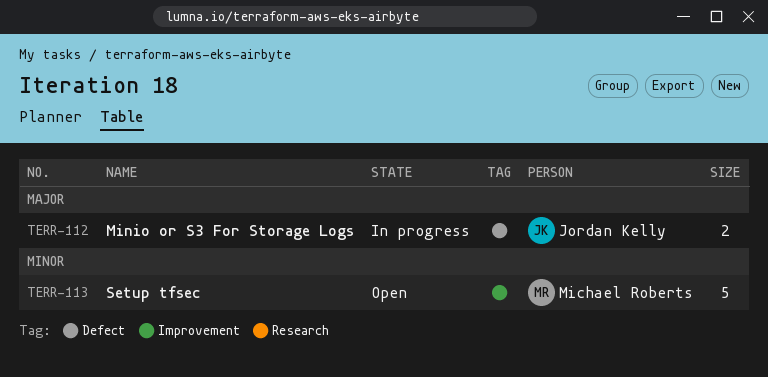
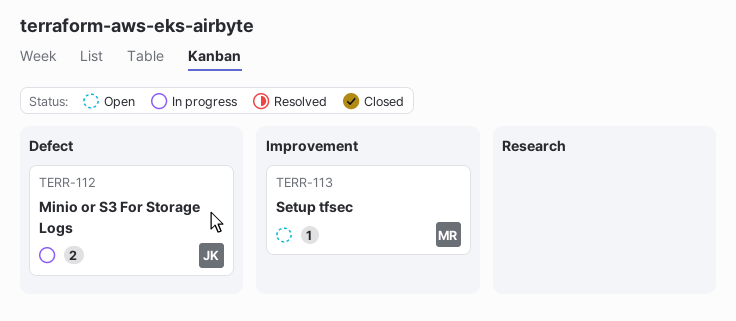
TERR-113, estimate: 5 -> 1

